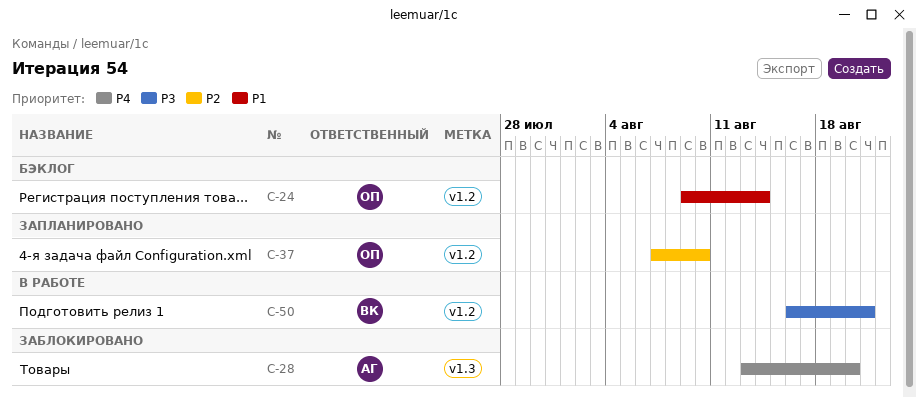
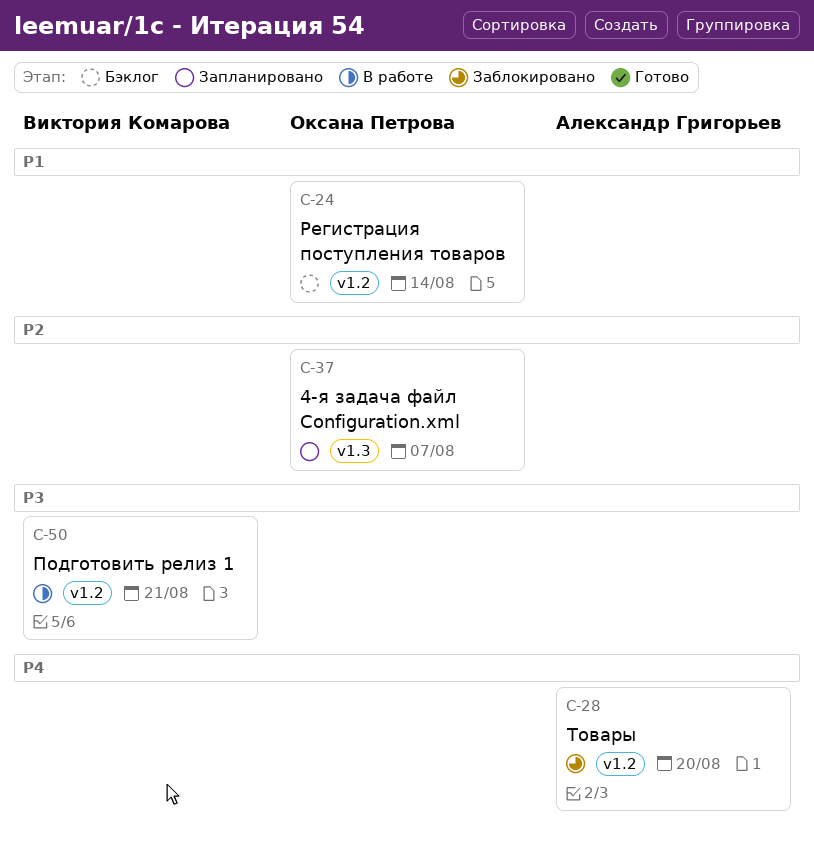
C-28, label: v1.3 -> v1.2
C-37, label: v1.2 -> v1.3
C-37, due: Aug 10 -> Aug 7

